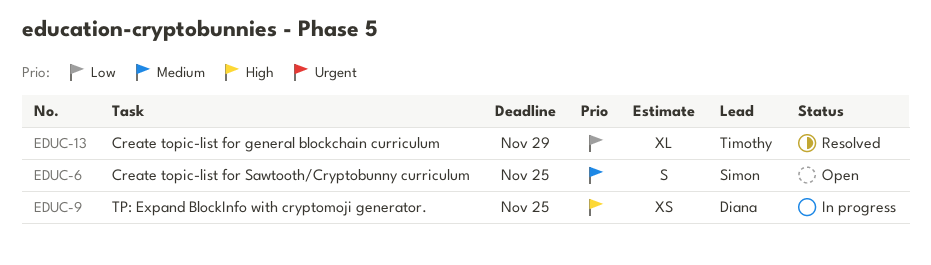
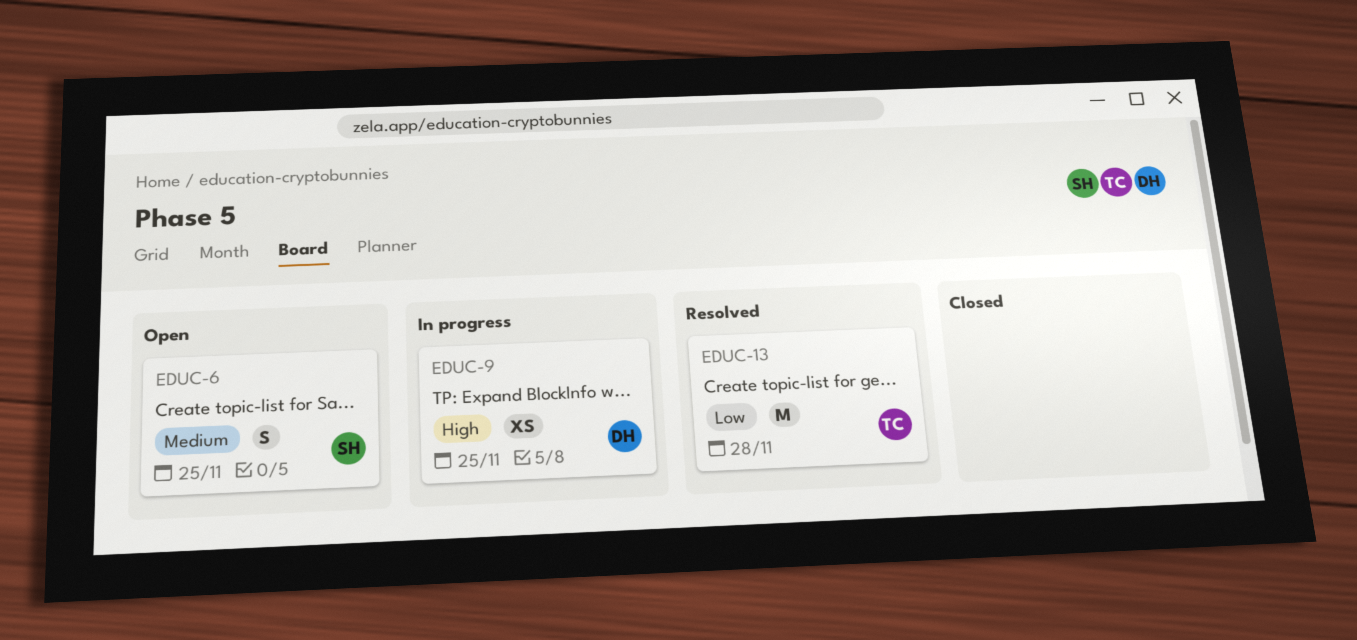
EDUC-13, estimate: XL -> M
EDUC-13, due: Nov 29 -> Nov 28

